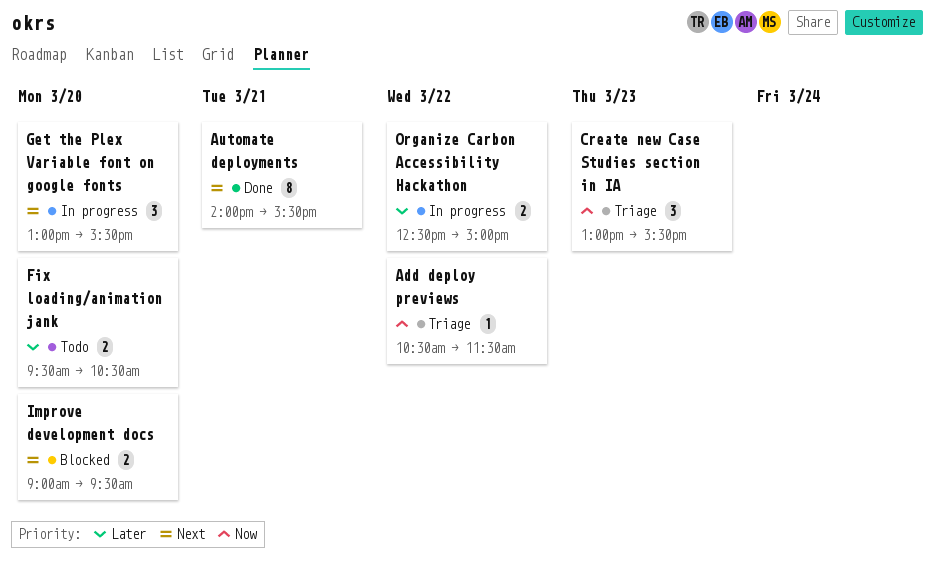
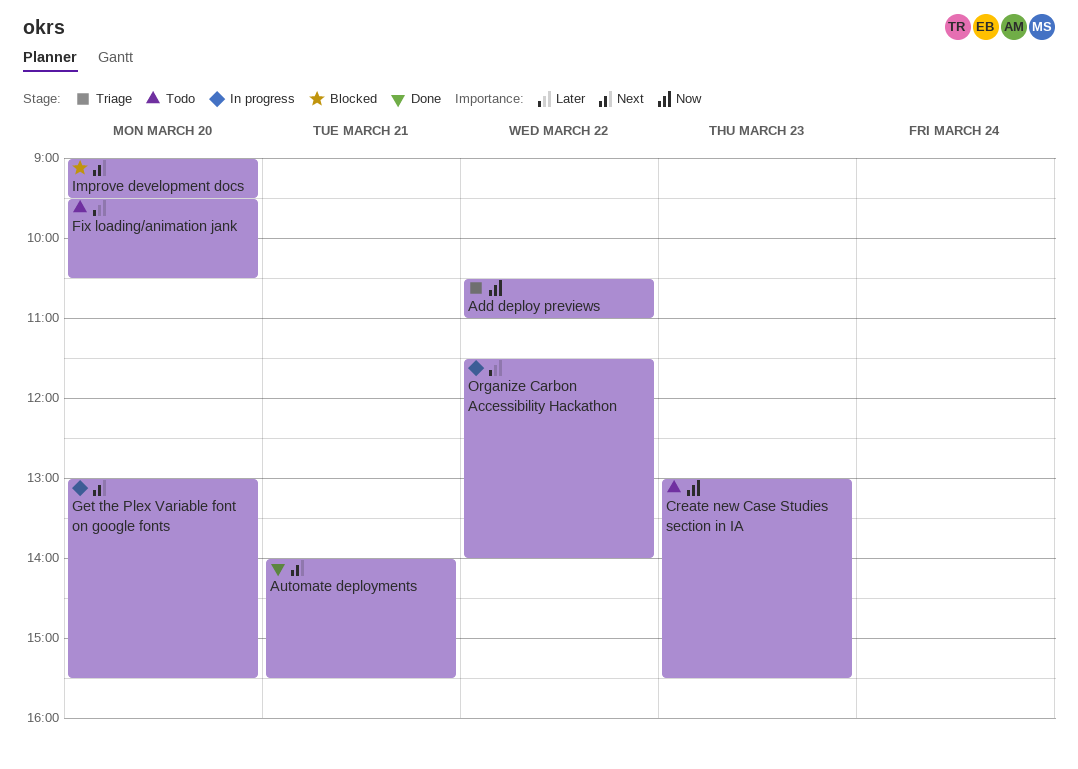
Add deploy previews, ends: 11:30 -> 11:00
Create new Case Studies section in IA, status: Triage -> Todo
Organize Carbon Accessibility Hackathon, begins: 12:30 -> 11:30
Organize Carbon Accessibility Hackathon, ends: 15:00 -> 14:00

